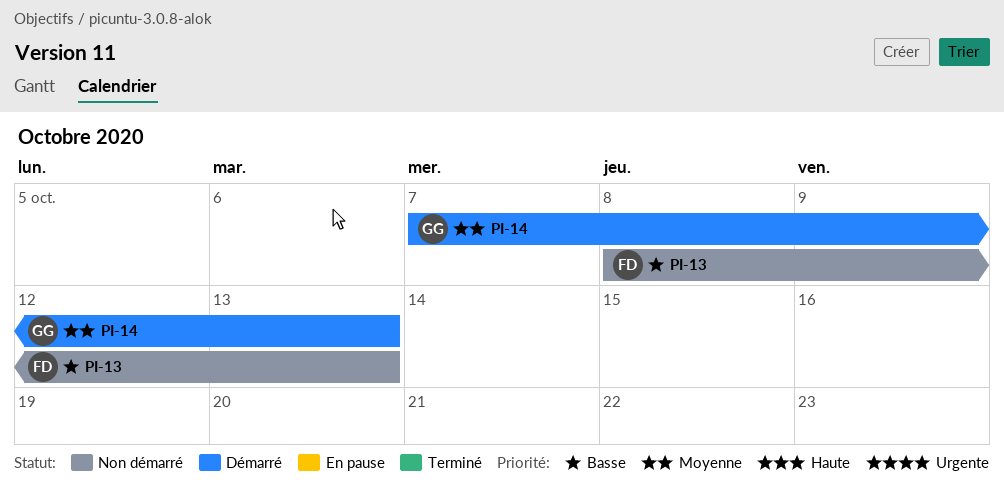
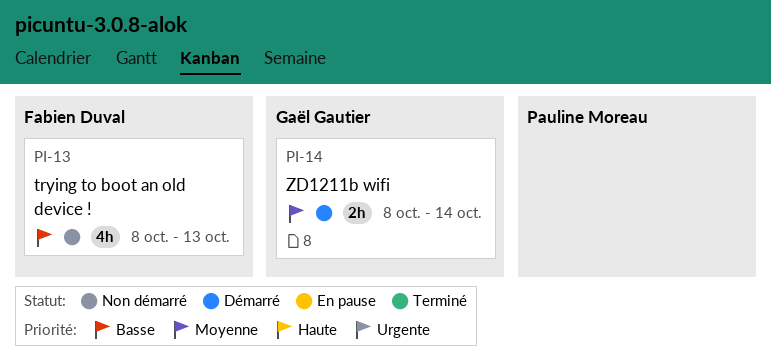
PI-14, start: Oct 7 -> Oct 8
PI-14, due: Oct 13 -> Oct 14

